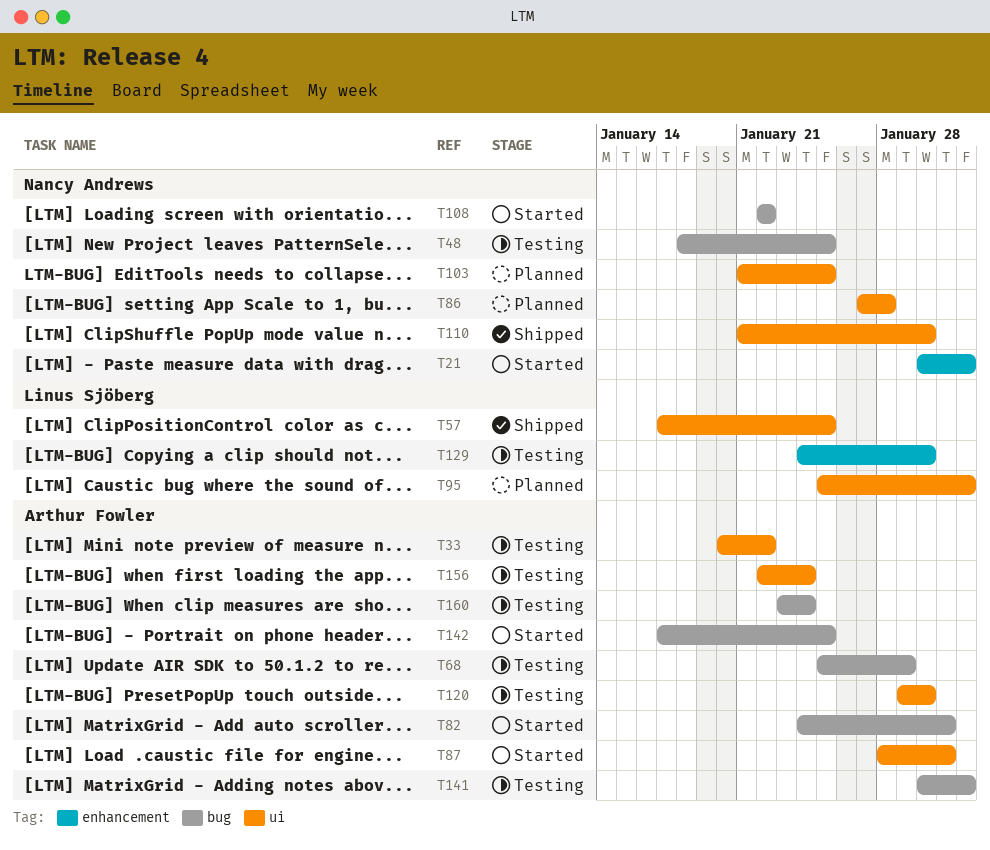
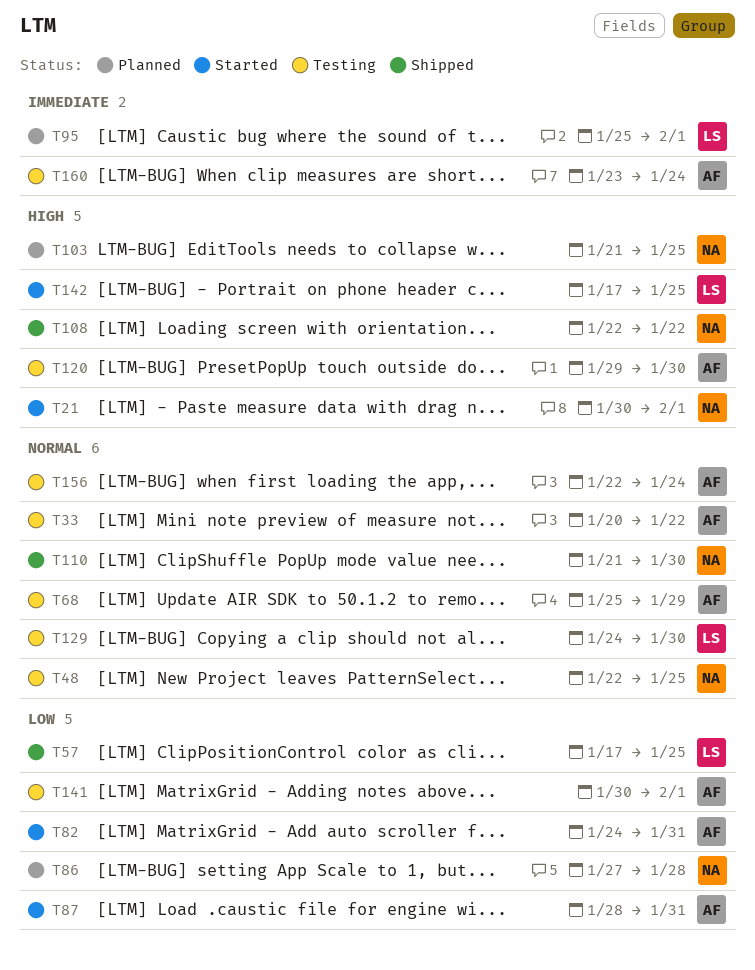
T48, start: Jan 18 -> Jan 22
T108, status: Started -> Shipped
T142, owner: Arthur Fowler -> Linus Sjöberg

